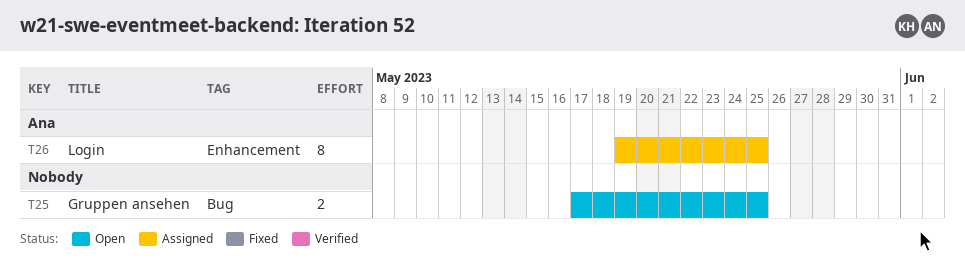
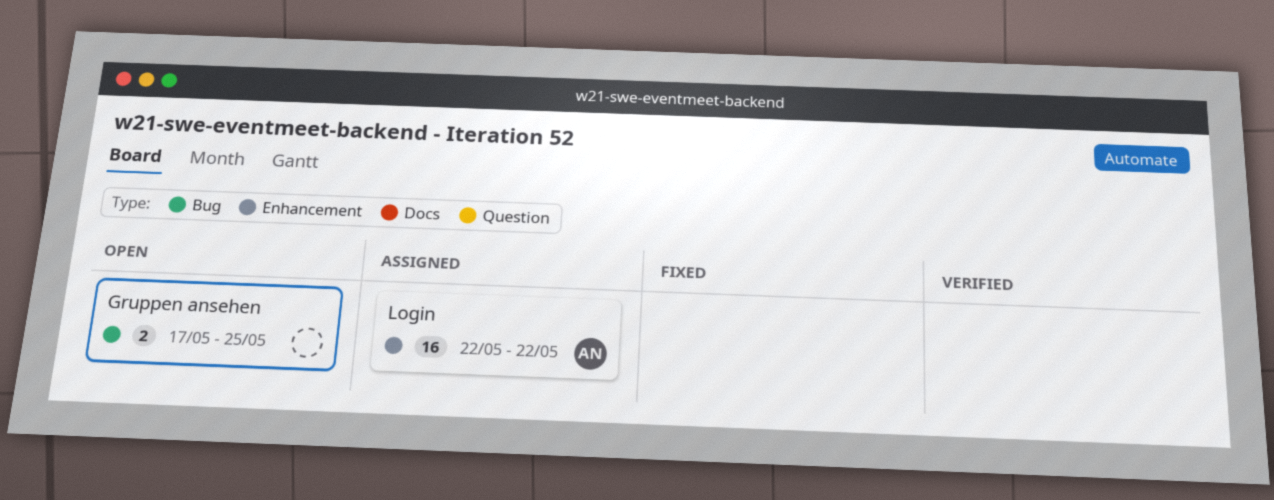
Login, estimate: 8 -> 16
Login, start: May 19 -> May 22
Login, due: May 25 -> May 22

